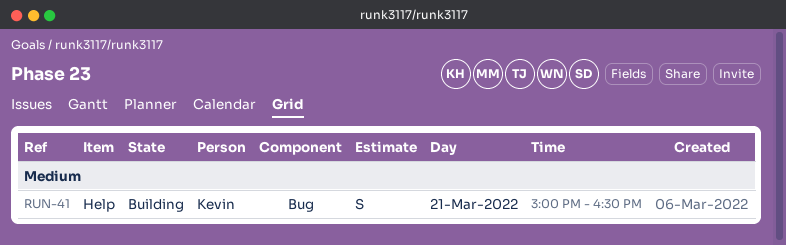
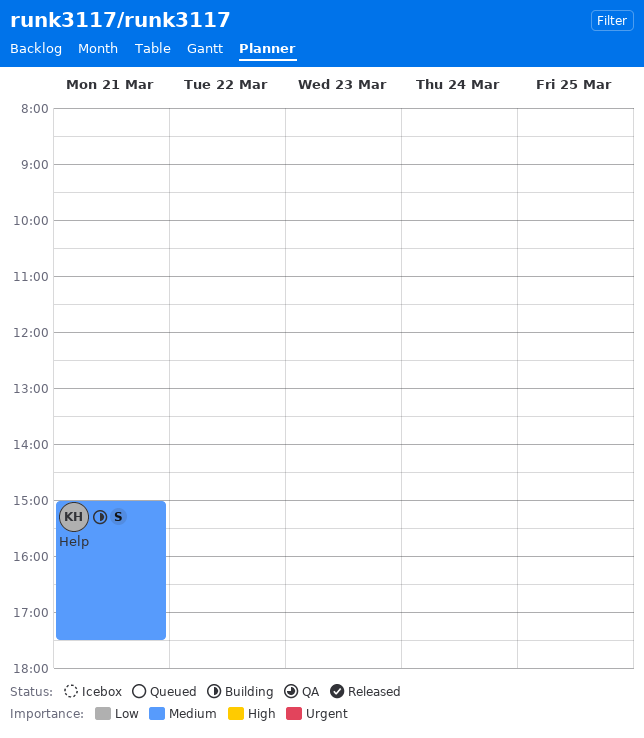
Help, ends: 16:30 -> 17:30

